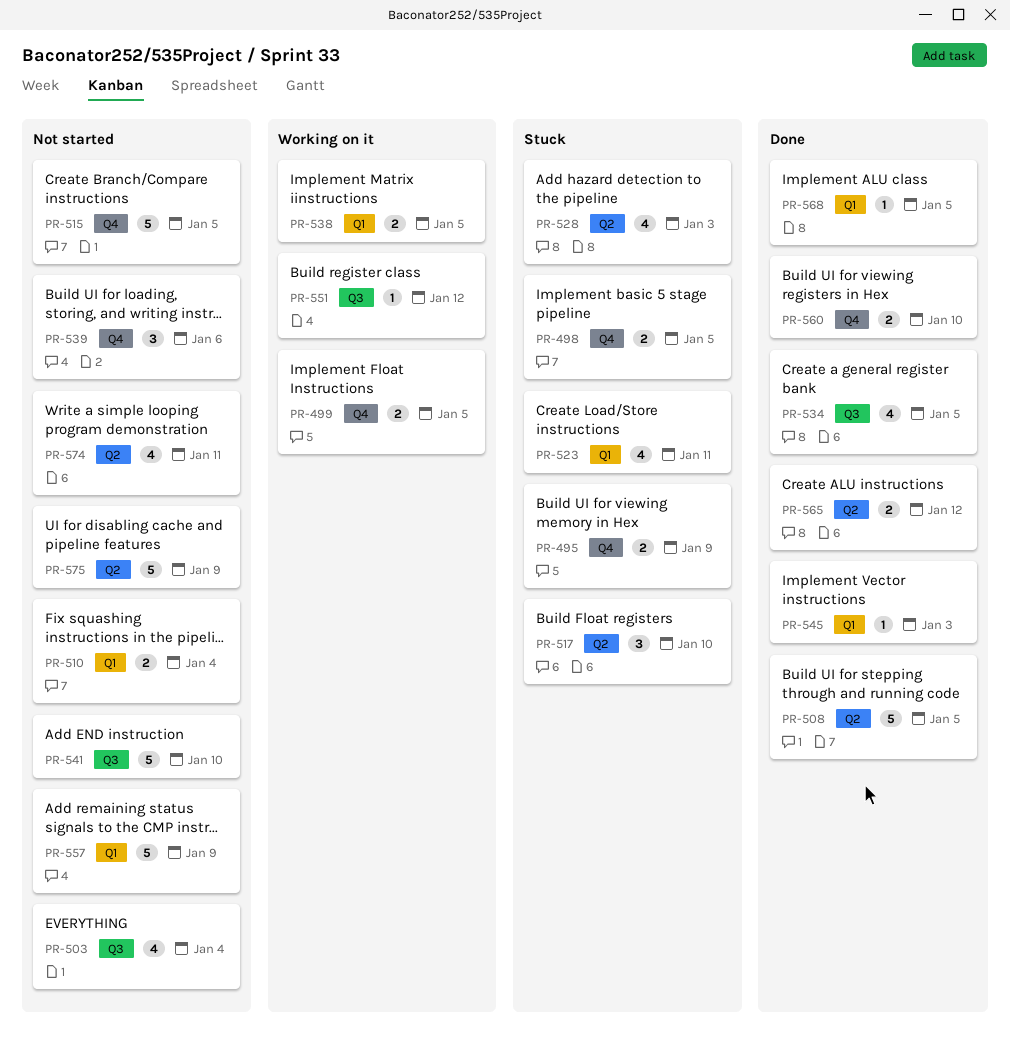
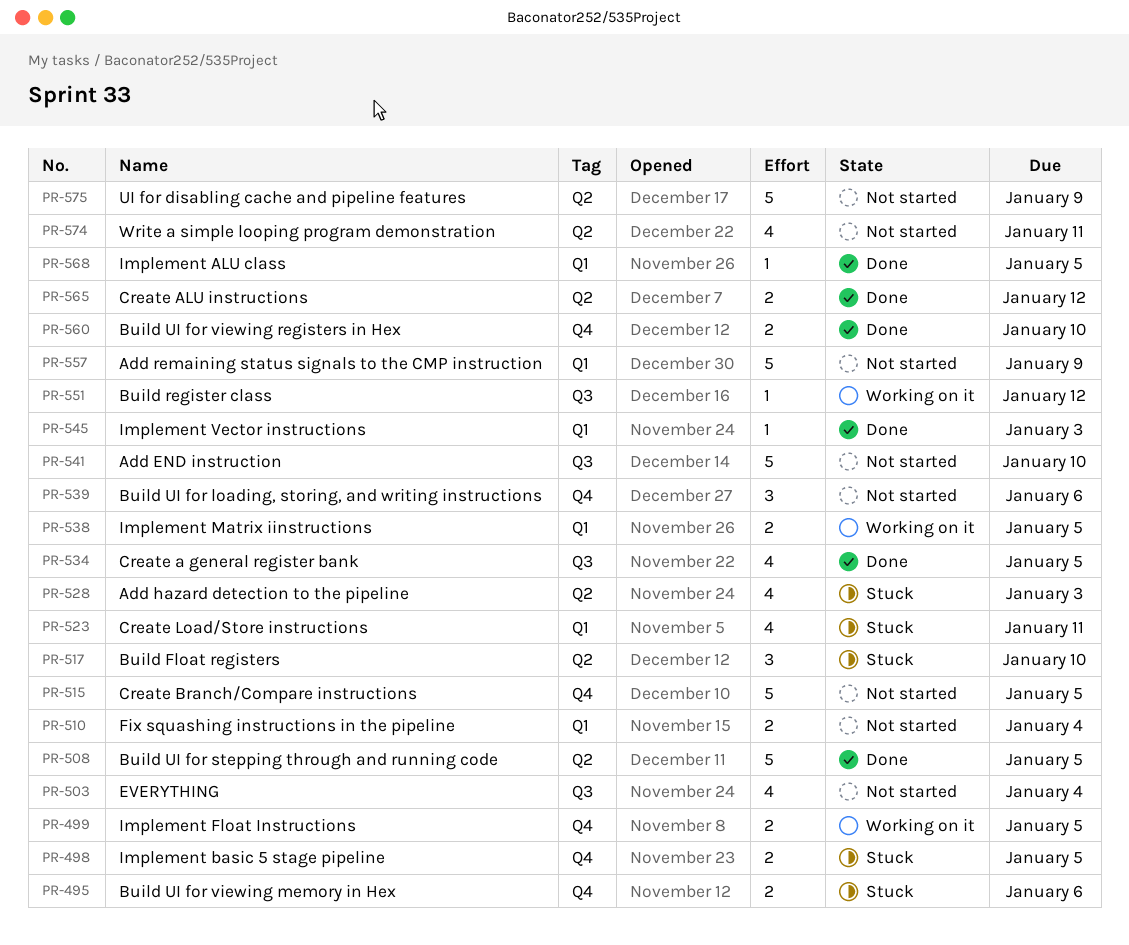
PR-495, due: Jan 9 -> Jan 6

